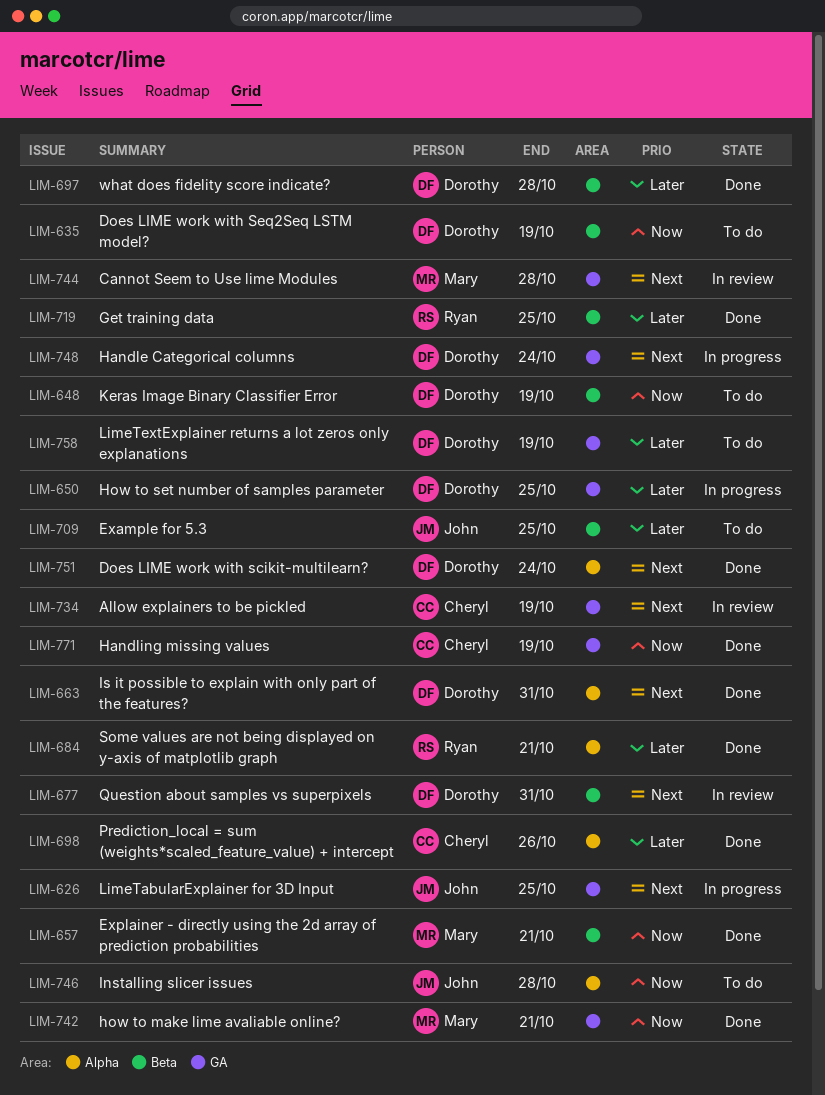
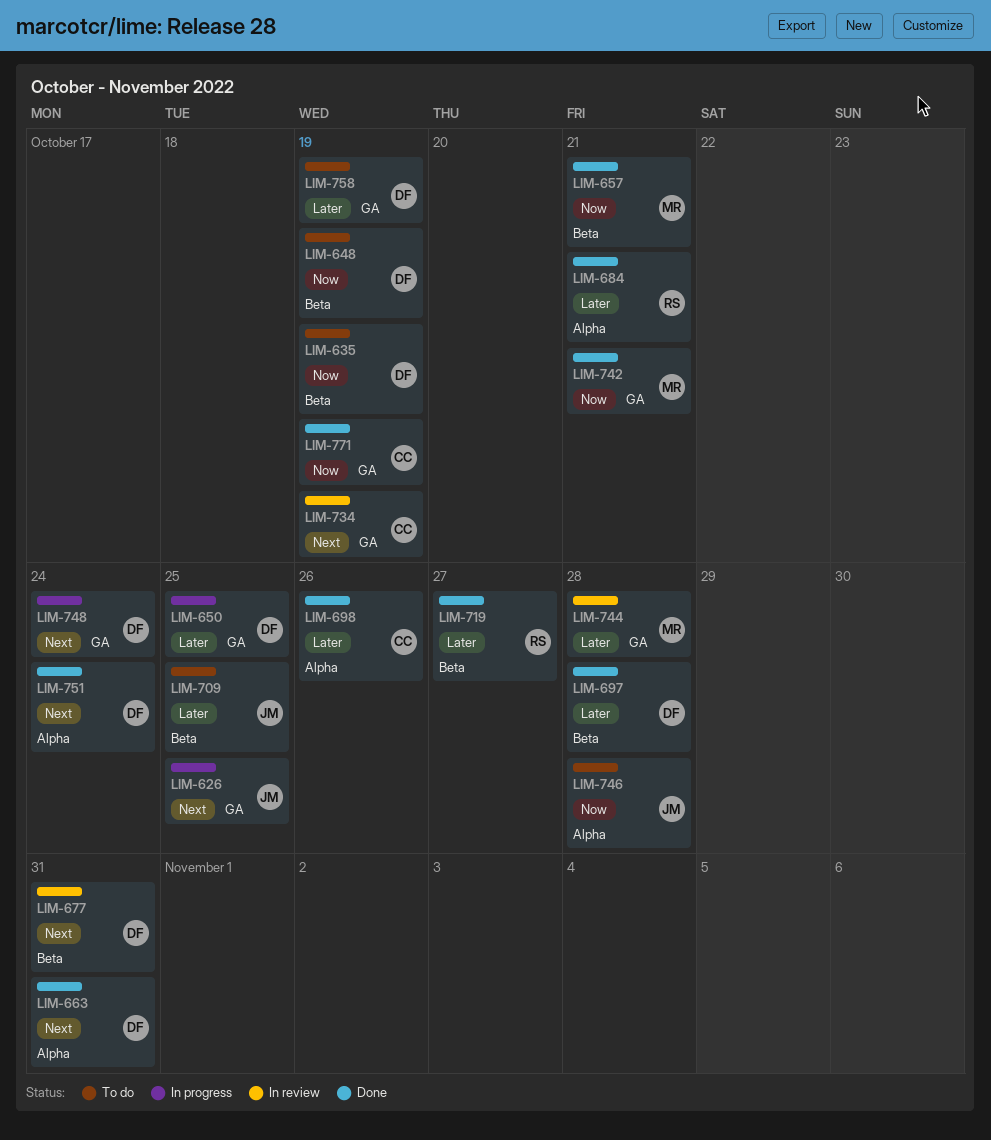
LIM-719, due: Oct 25 -> Oct 27
LIM-744, priority: Next -> Later

